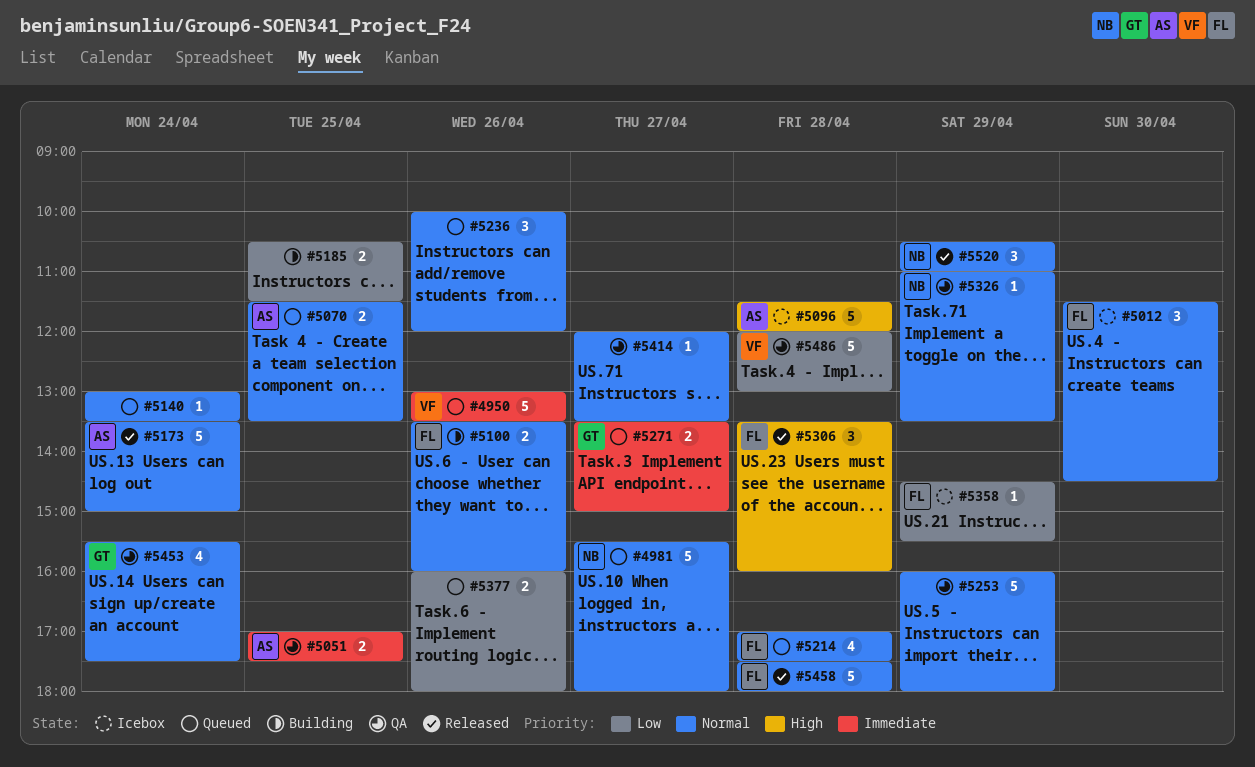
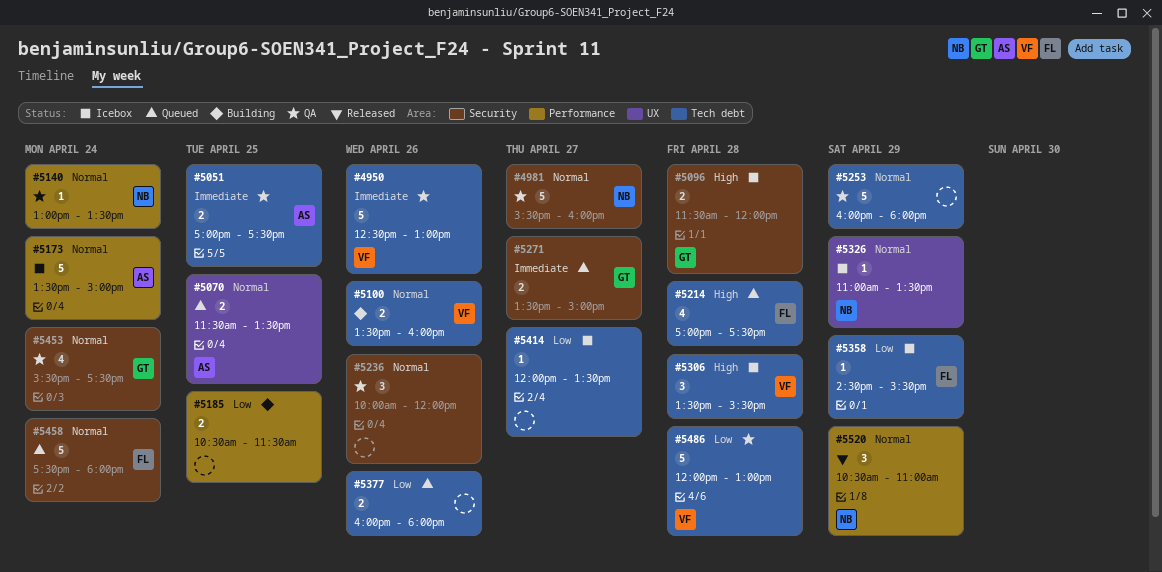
#4950, status: Queued -> QA
#4950, begins: 13:00 -> 12:30
#4950, ends: 13:30 -> 13:00
#4981, status: Queued -> QA
#4981, ends: 18:00 -> 16:00
#5012: present -> none
#5096, owner: AS -> GT
#5096, estimate: 5 -> 2
#5100, owner: FL -> VF
#5140, status: Queued -> QA
#5140, owner: none -> NB
#5173, status: Released -> Icebox
#5214, priority: Normal -> High
#5236, status: Queued -> QA
#5306, status: Released -> Icebox
#5306, owner: FL -> VF
#5306, ends: 16:00 -> 15:30
#5326, status: QA -> Icebox
#5414, status: QA -> Icebox
#5414, priority: Normal -> Low
#5458, status: Released -> Queued
#5458, day: Apr 28 -> Apr 24

